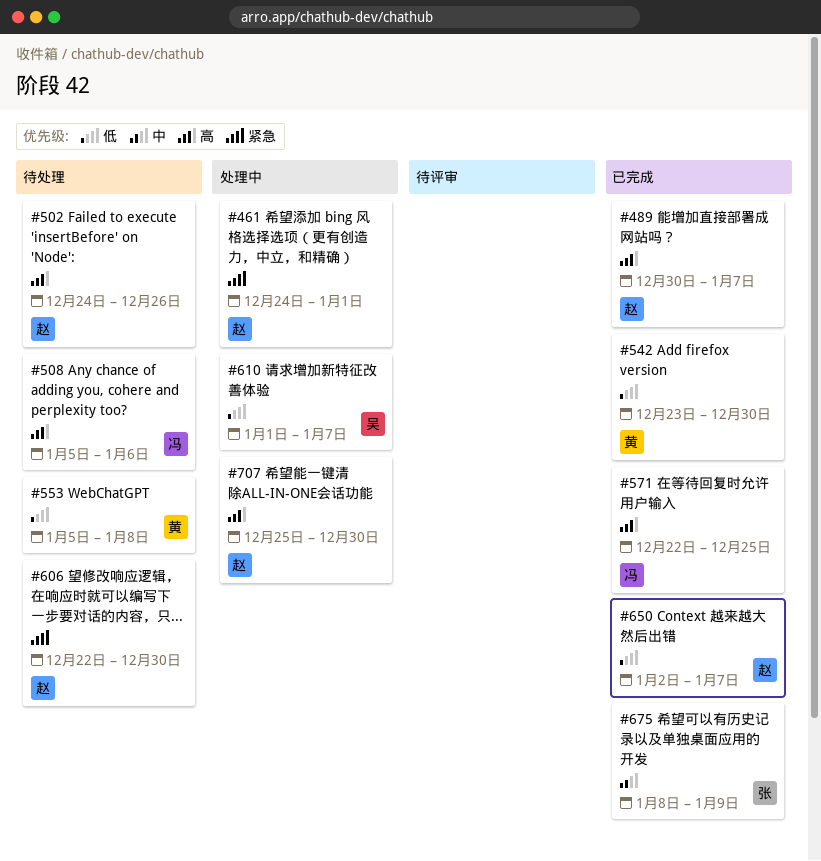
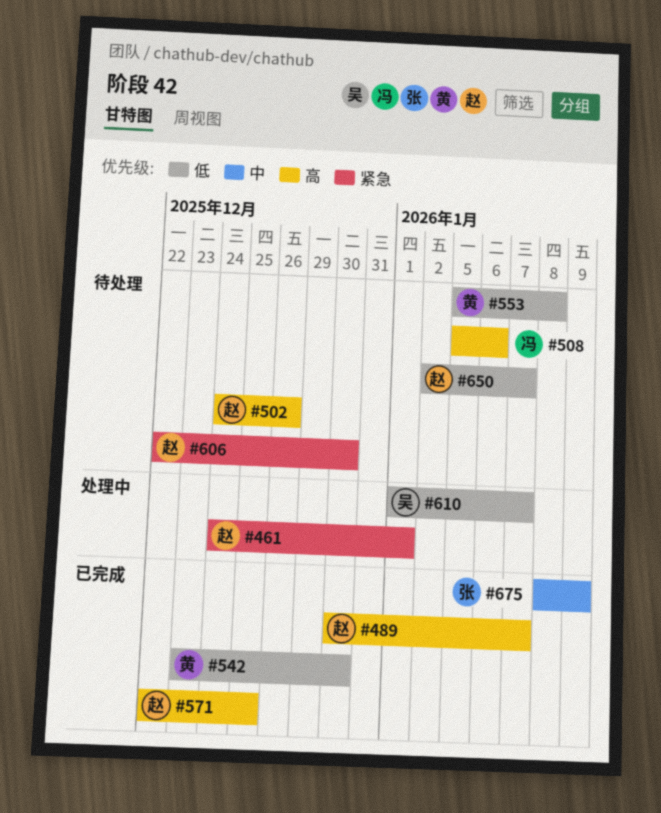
#571, owner: 冯 -> 赵
#650, status: 已完成 -> 待处理
#707: present -> none

